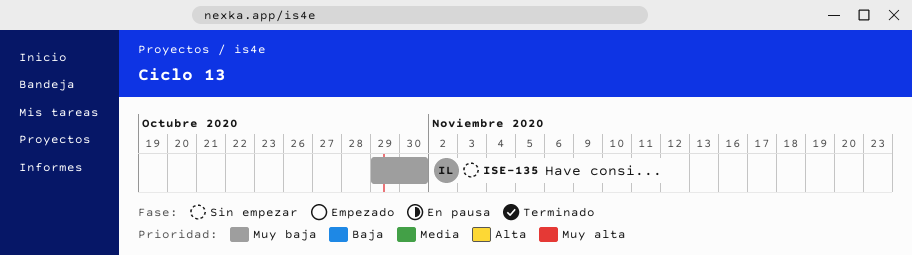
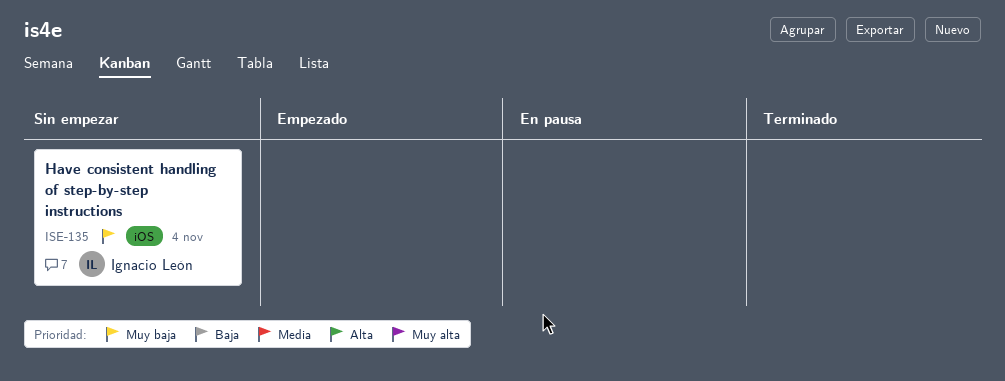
ISE-135, due: Oct 30 -> Nov 4

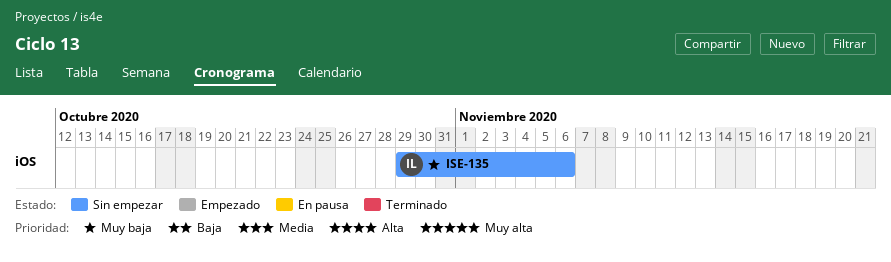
ISE-135, due: Nov 4 -> Nov 6

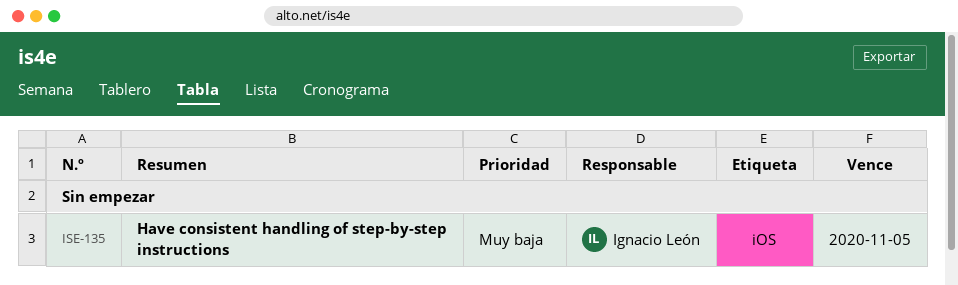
ISE-135, due: Nov 6 -> Nov 5

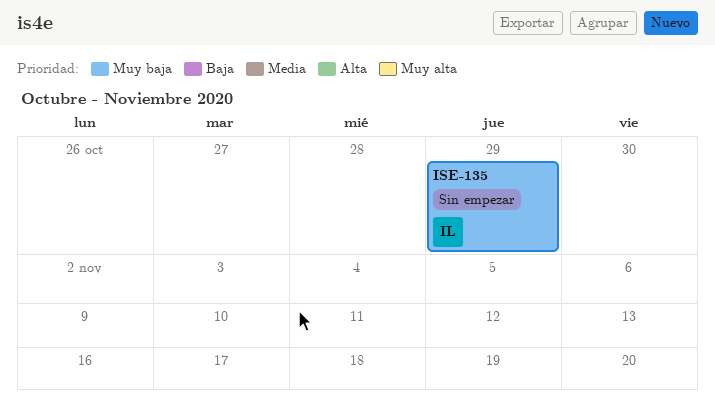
ISE-135, due: Nov 5 -> Oct 29

